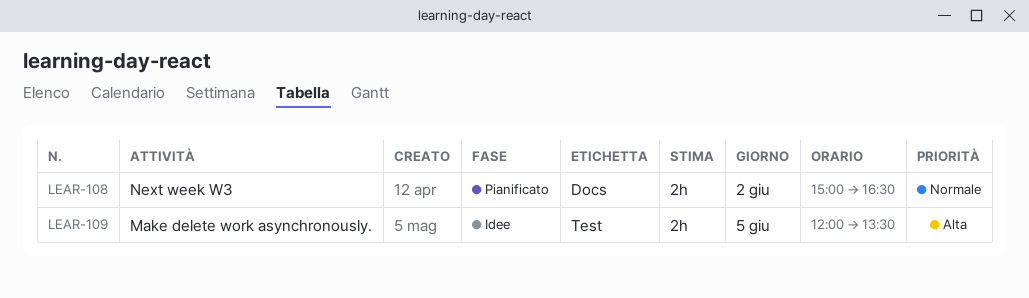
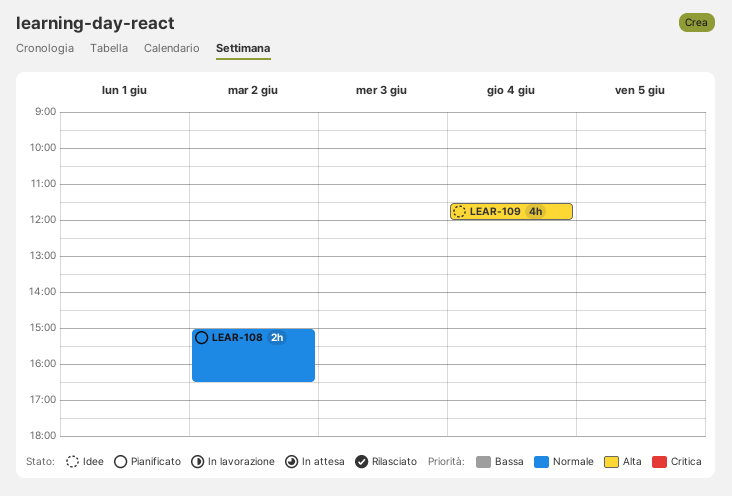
LEAR-109, estimate: 2h -> 4h
LEAR-109, day: Jun 5 -> Jun 4
LEAR-109, begins: 12:00 -> 11:30
LEAR-109, ends: 13:30 -> 12:00

